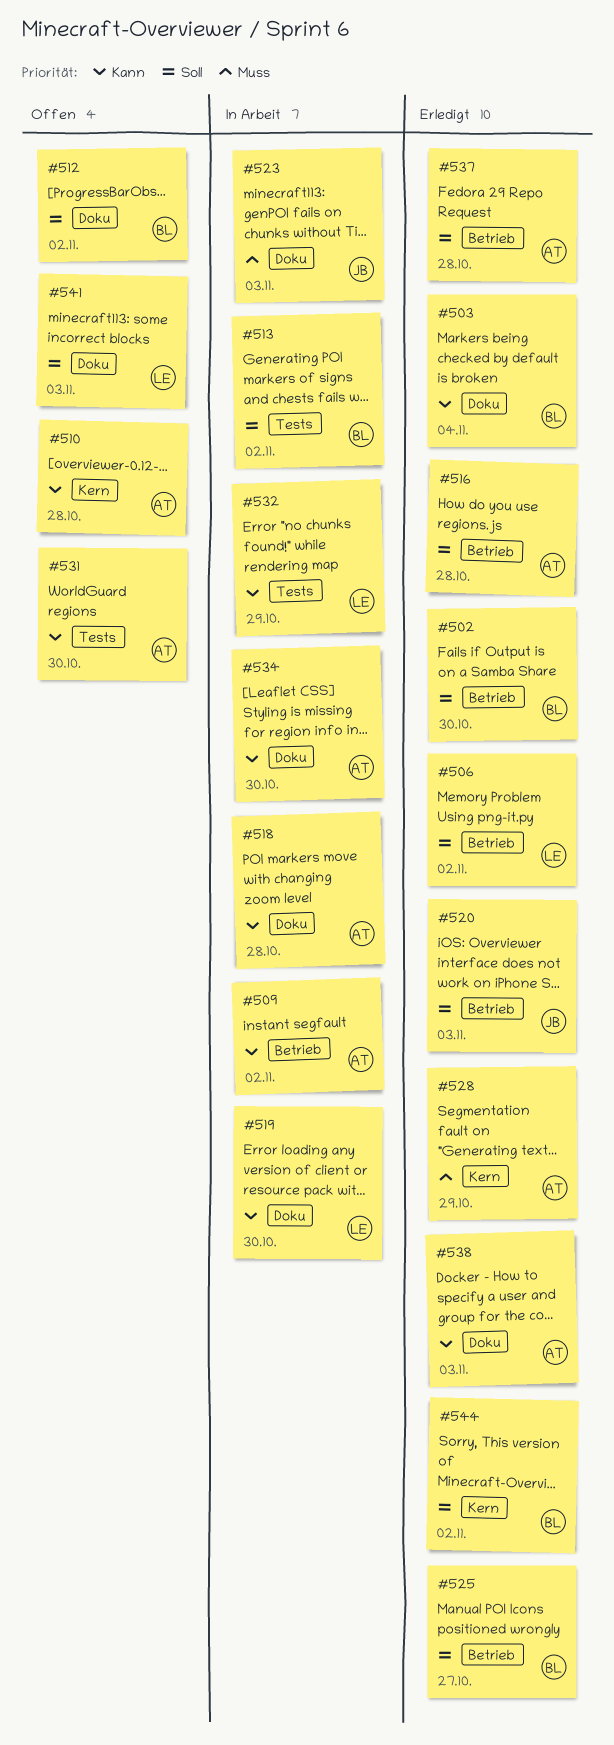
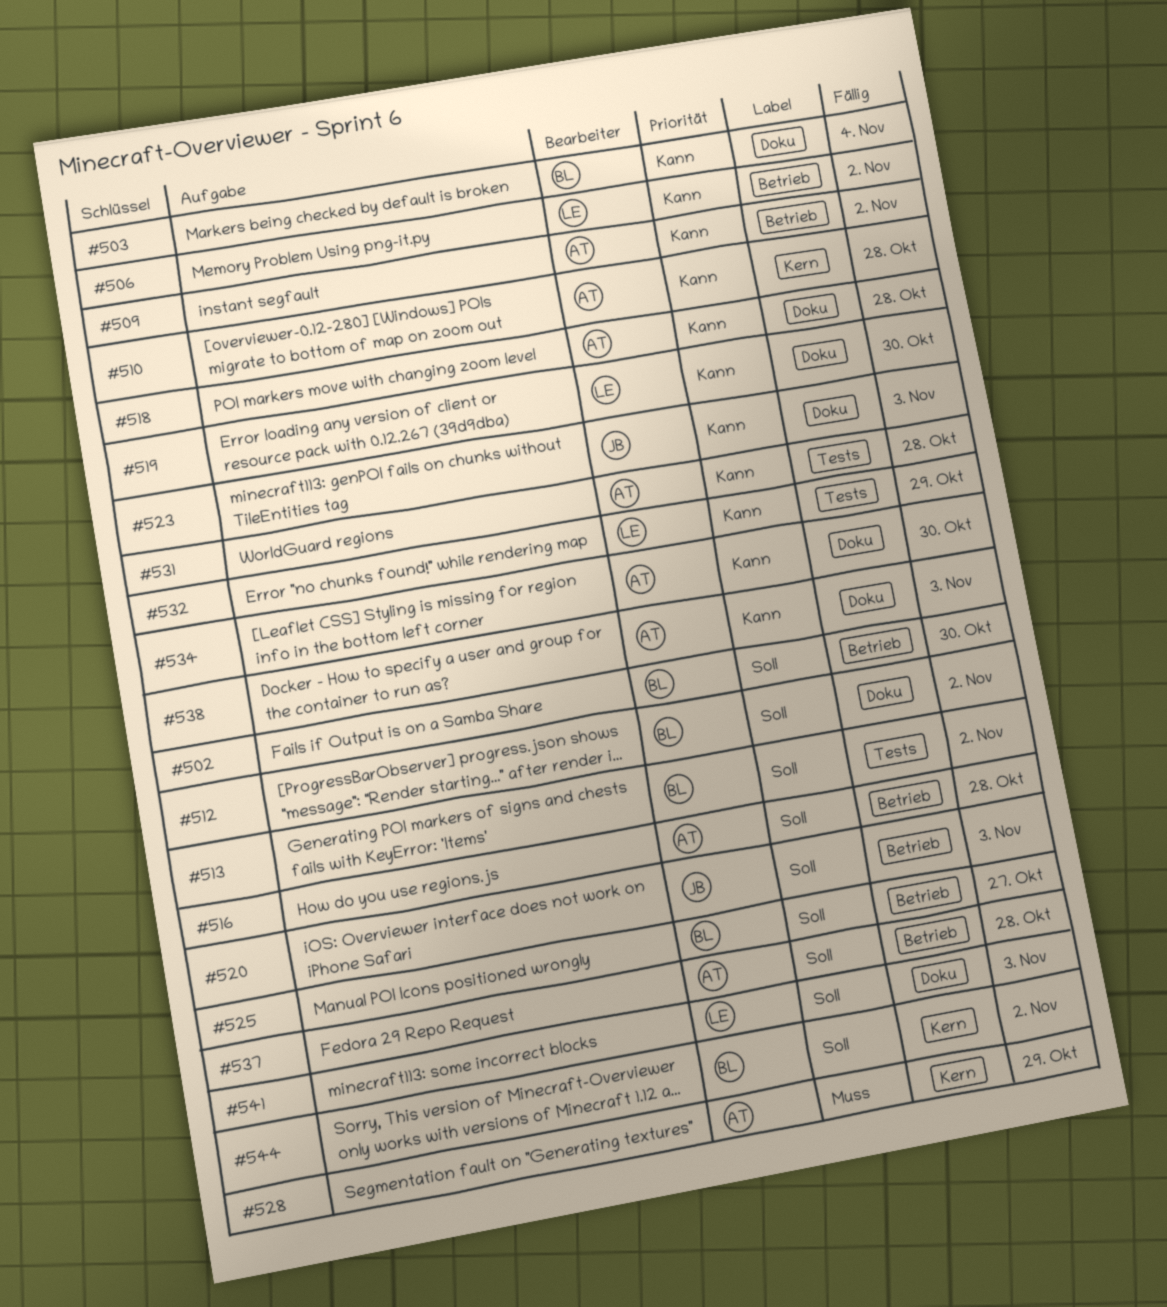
#506, priority: Soll -> Kann
#523, priority: Muss -> Kann
#531, due: Oct 30 -> Oct 28

